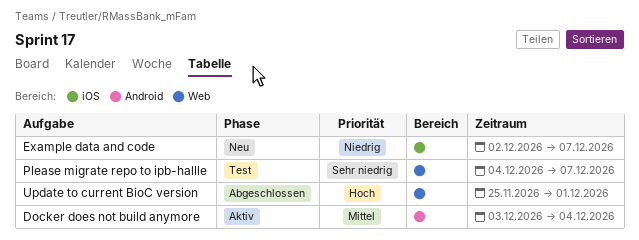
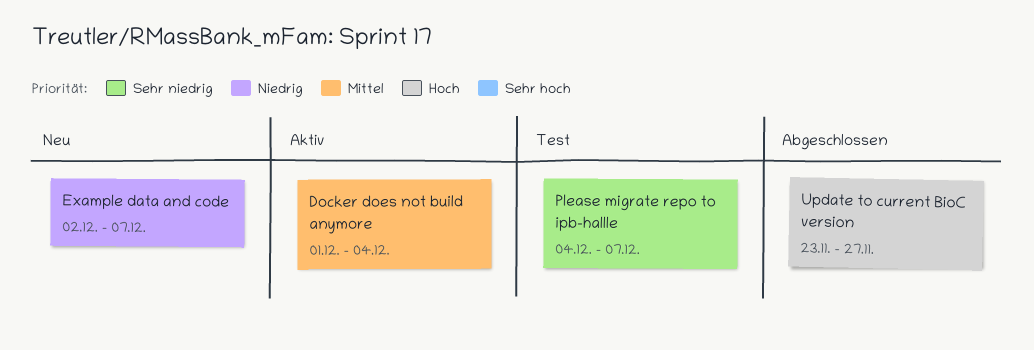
Docker does not build anymore, start: Dec 3 -> Dec 1
Update to current BioC version, start: Nov 25 -> Nov 23
Update to current BioC version, due: Dec 1 -> Nov 27

